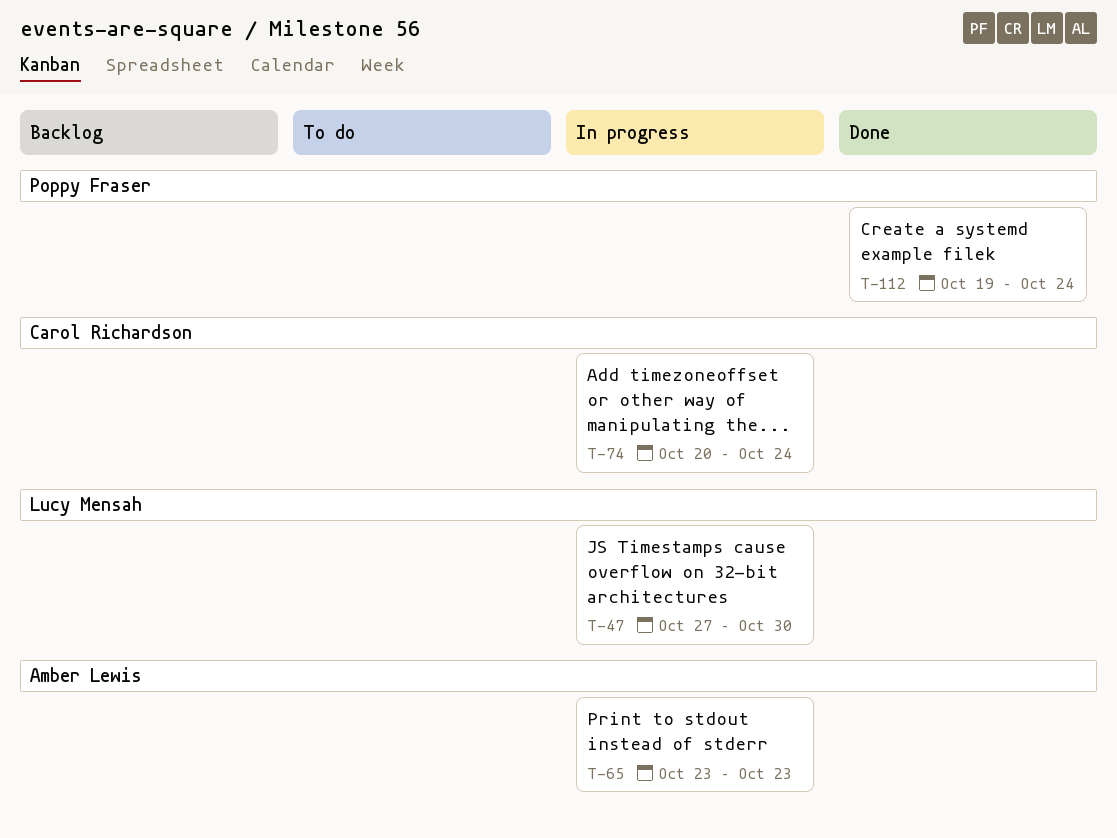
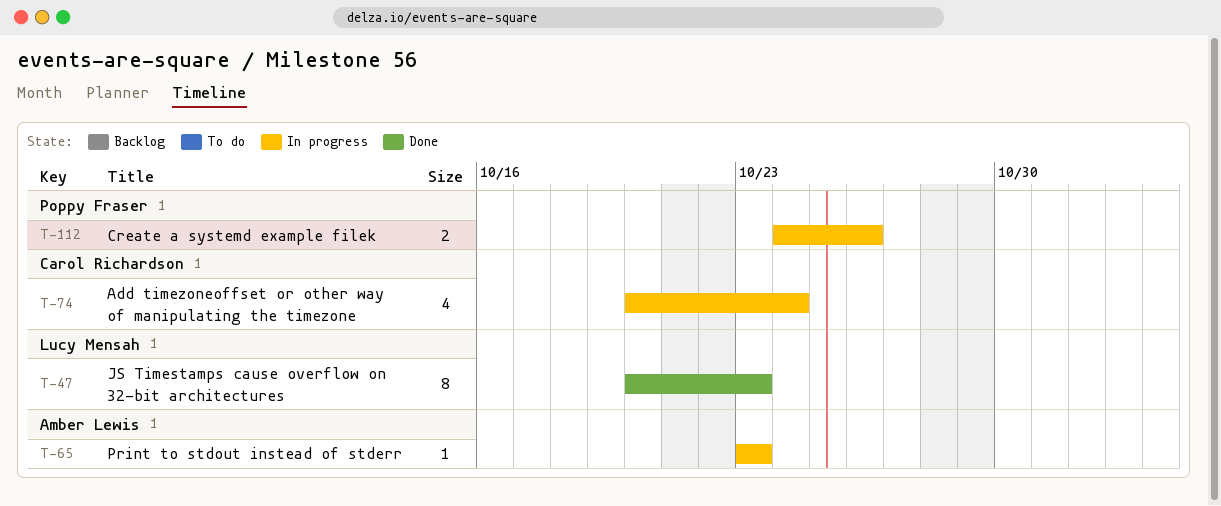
T-47, status: In progress -> Done
T-47, start: Oct 27 -> Oct 20
T-47, due: Oct 30 -> Oct 23
T-112, status: Done -> In progress
T-112, start: Oct 19 -> Oct 24
T-112, due: Oct 24 -> Oct 26

